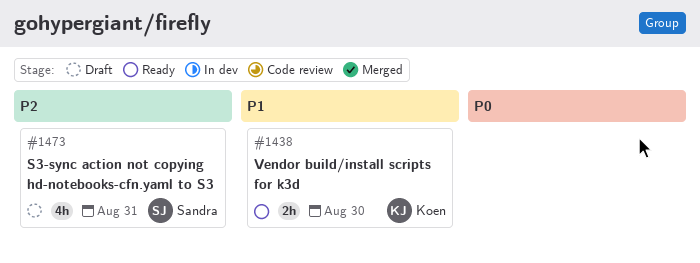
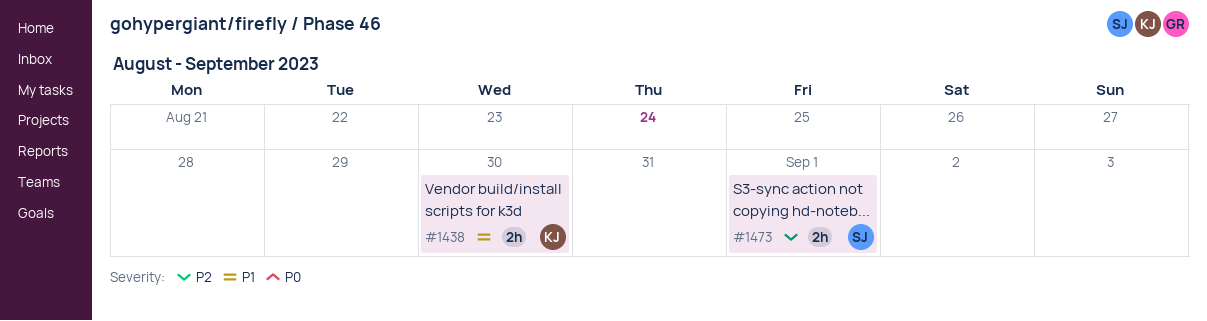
#1473, estimate: 4h -> 2h
#1473, due: Aug 31 -> Sep 1

